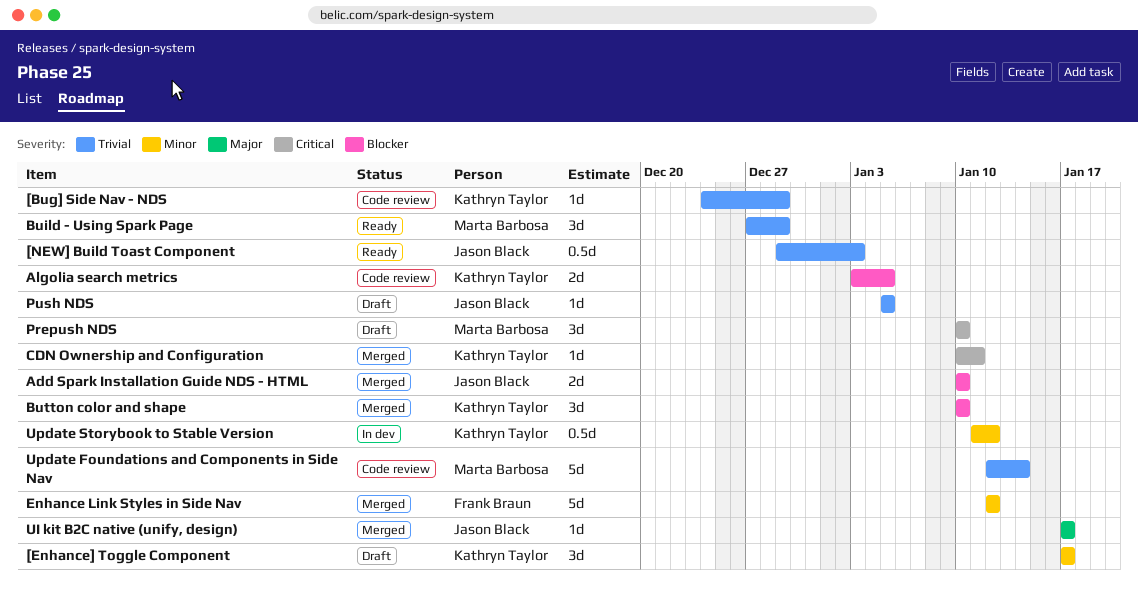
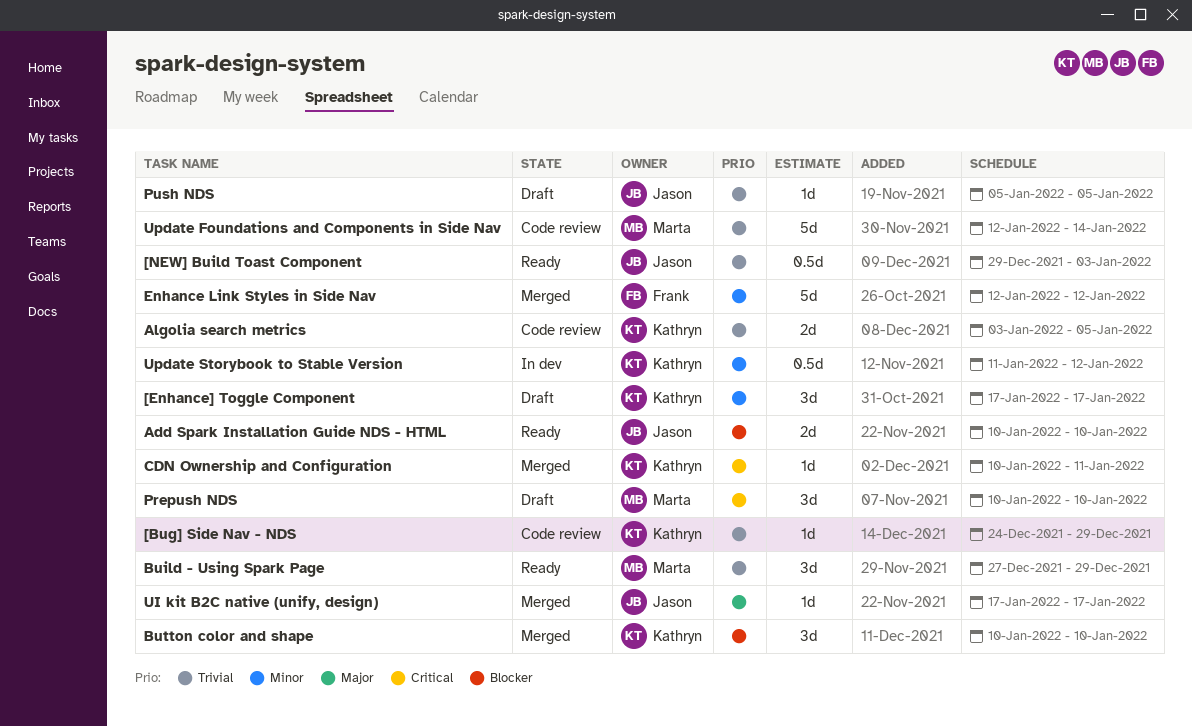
Add Spark Installation Guide NDS - HTML, status: Merged -> Ready
Algolia search metrics, priority: Blocker -> Trivial

